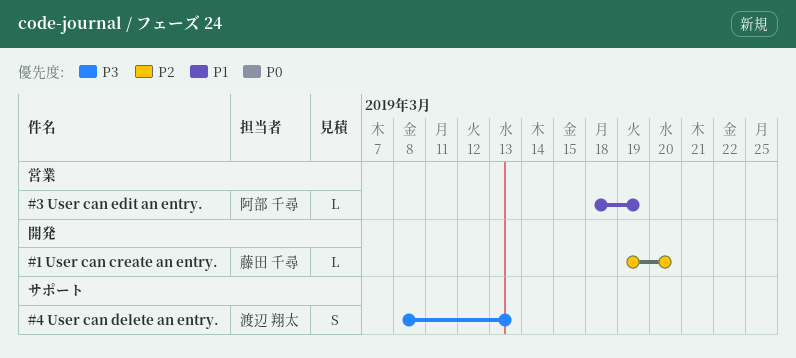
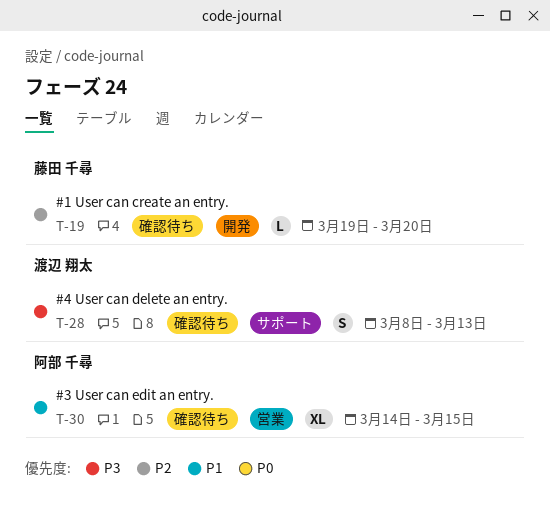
#3 User can edit an entry., estimate: L -> XL
#3 User can edit an entry., start: Mar 18 -> Mar 14
#3 User can edit an entry., due: Mar 19 -> Mar 15

